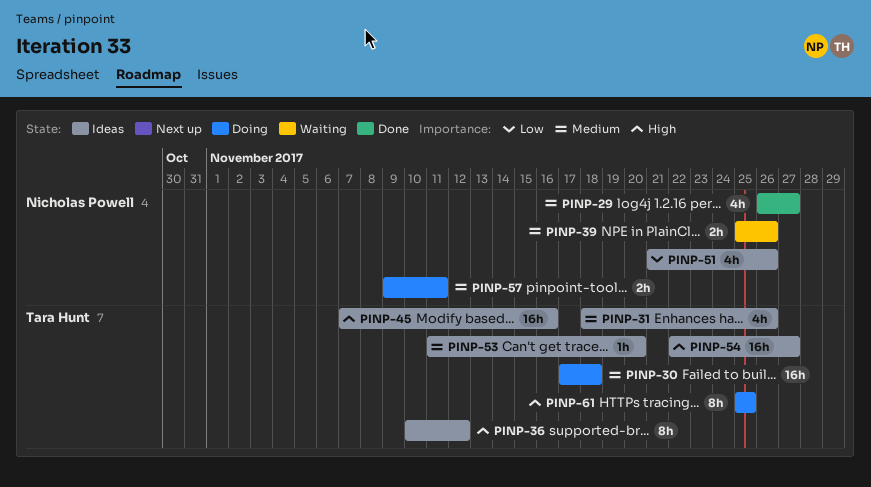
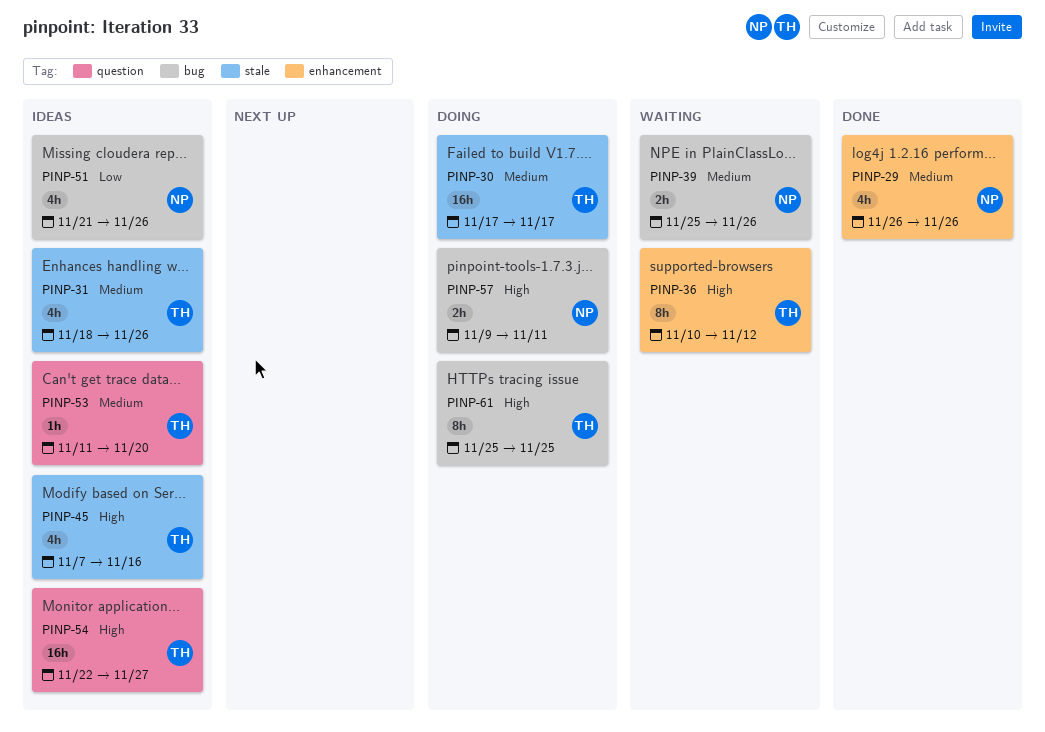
PINP-29, due: Nov 27 -> Nov 26
PINP-30, due: Nov 18 -> Nov 17
PINP-36, status: Ideas -> Waiting
PINP-45, estimate: 16h -> 4h
PINP-57, priority: Medium -> High

